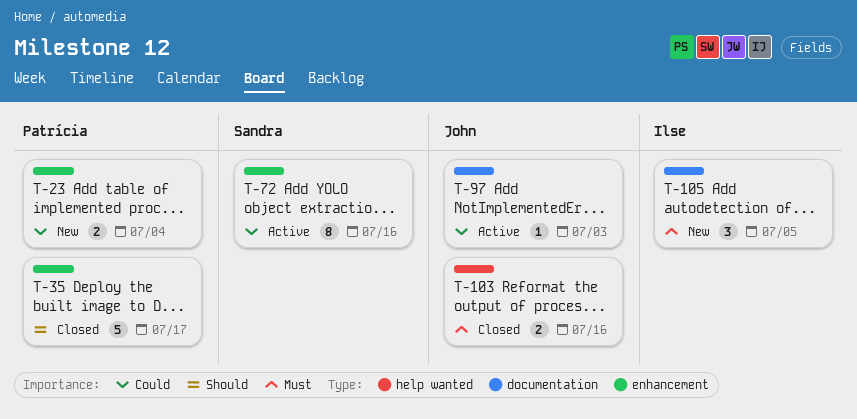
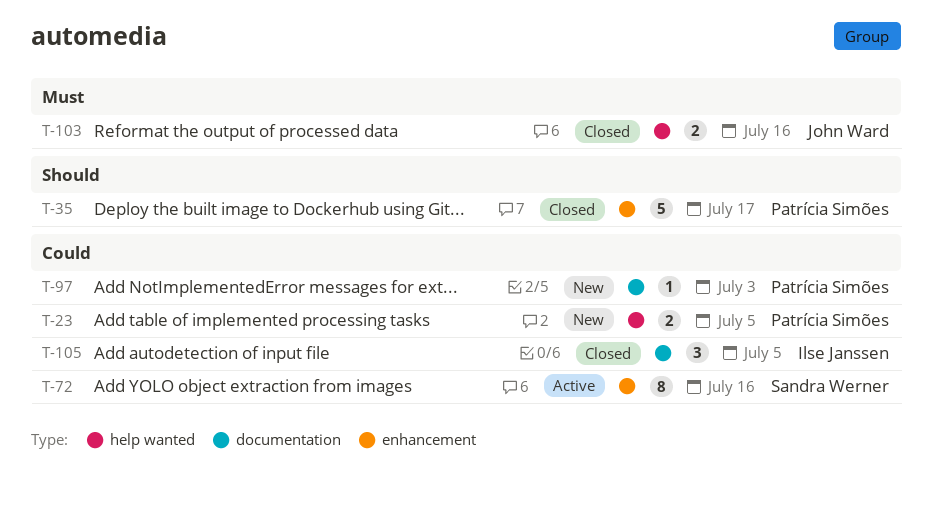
T-23, label: enhancement -> help wanted
T-23, due: Jul 4 -> Jul 5
T-97, status: Active -> New
T-97, owner: John Ward -> Patrícia Simões
T-105, status: New -> Closed
T-105, priority: Must -> Could

